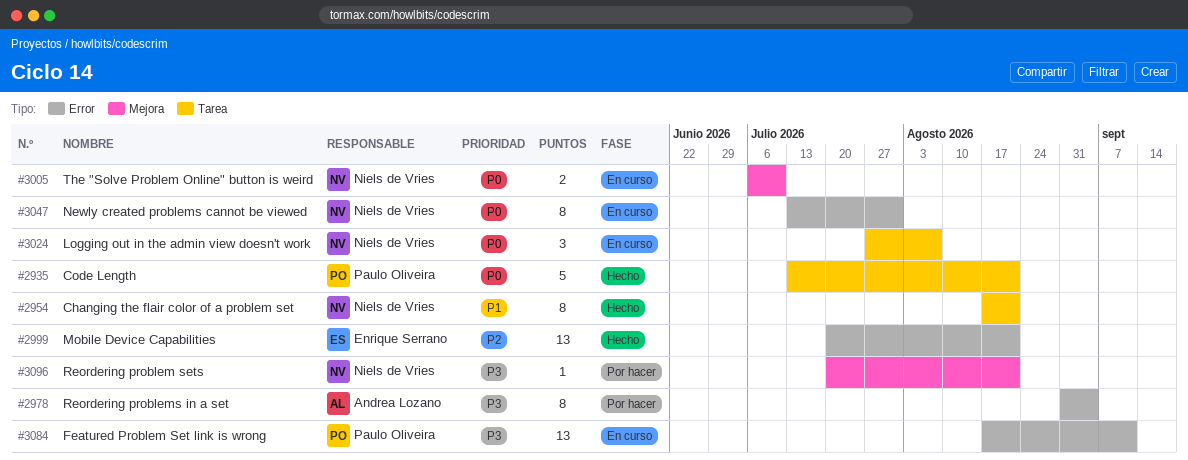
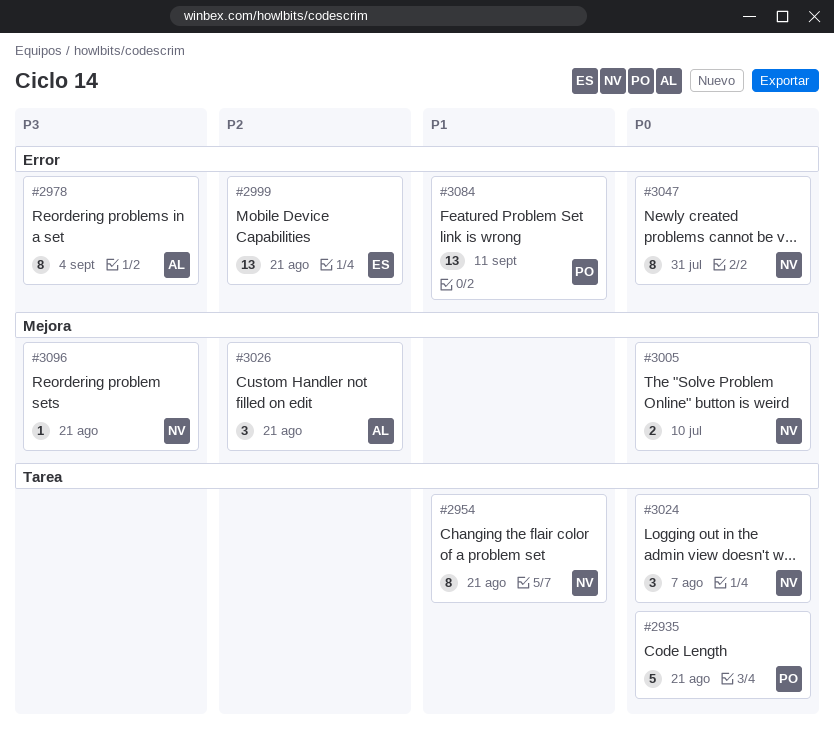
#3026: none -> present
#3084, priority: P3 -> P1

